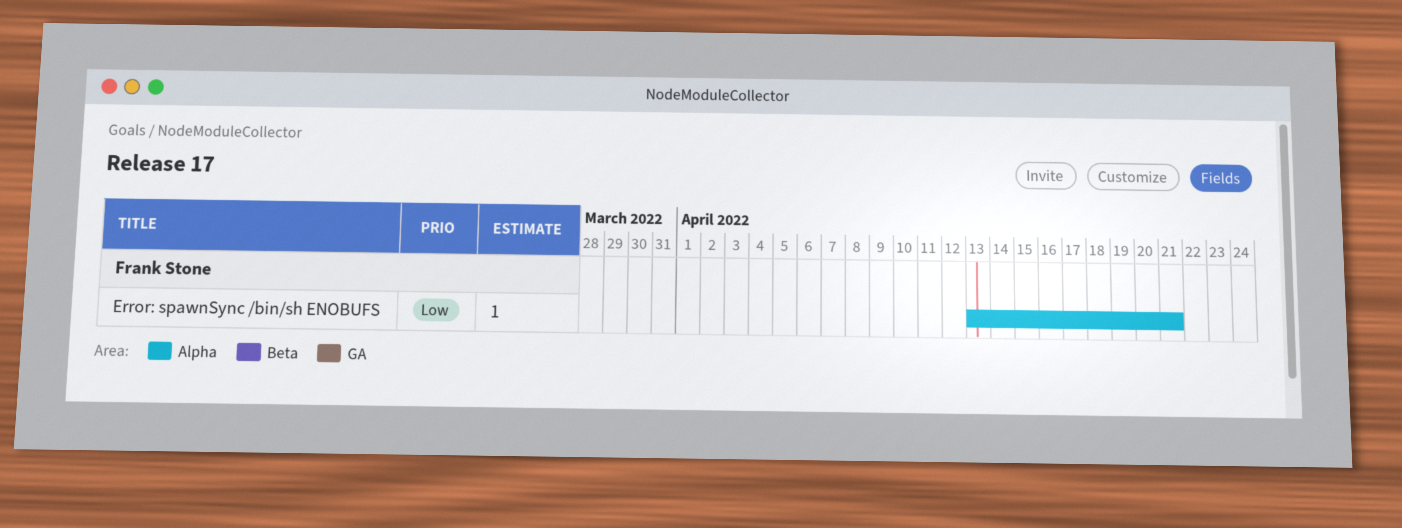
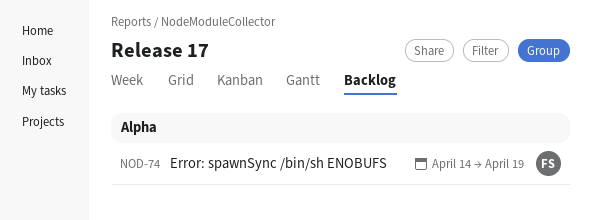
Error: spawnSync /bin/sh ENOBUFS, start: Apr 13 -> Apr 14
Error: spawnSync /bin/sh ENOBUFS, due: Apr 21 -> Apr 19

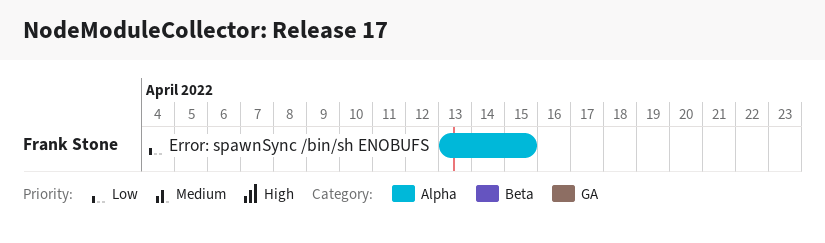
Error: spawnSync /bin/sh ENOBUFS, start: Apr 14 -> Apr 13
Error: spawnSync /bin/sh ENOBUFS, due: Apr 19 -> Apr 15

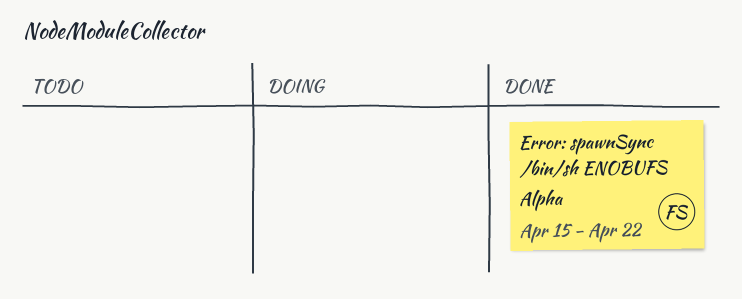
Error: spawnSync /bin/sh ENOBUFS, start: Apr 13 -> Apr 15
Error: spawnSync /bin/sh ENOBUFS, due: Apr 15 -> Apr 22

